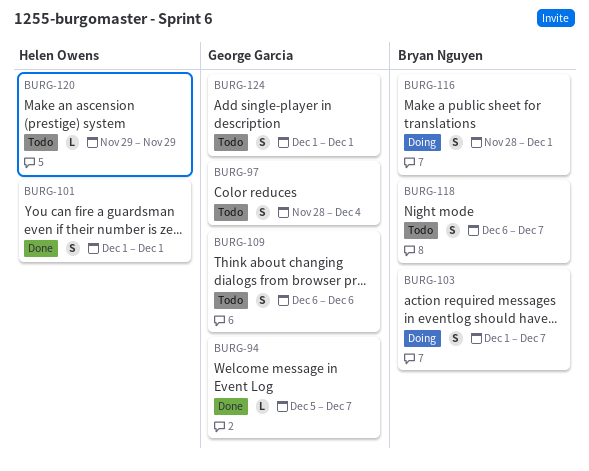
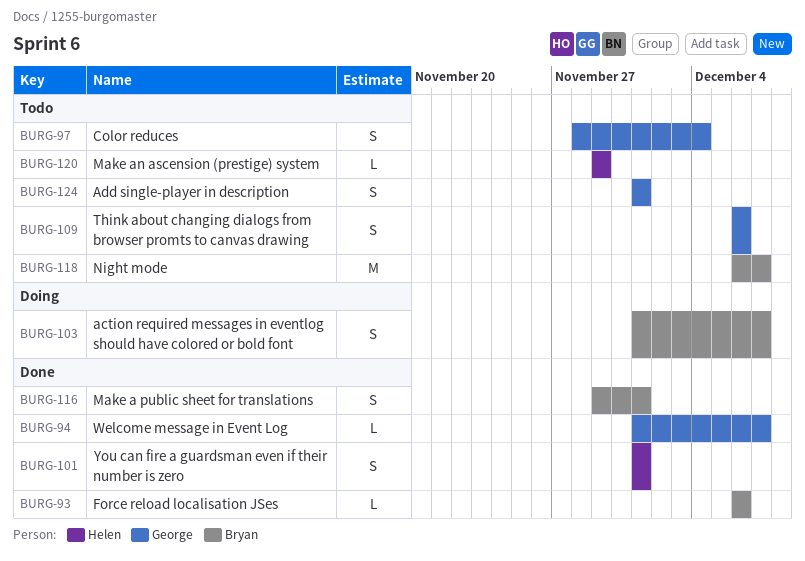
BURG-93: none -> present
BURG-94, start: Dec 5 -> Dec 1
BURG-116, status: Doing -> Done
BURG-116, start: Nov 28 -> Nov 29
BURG-118, estimate: S -> M

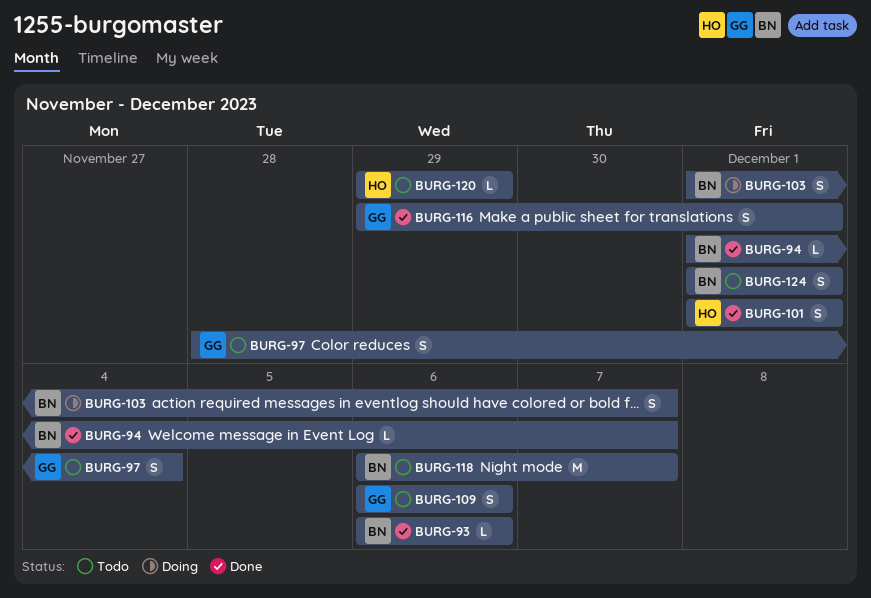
BURG-94, owner: George -> Bryan
BURG-116, owner: Bryan -> George
BURG-124, owner: George -> Bryan

